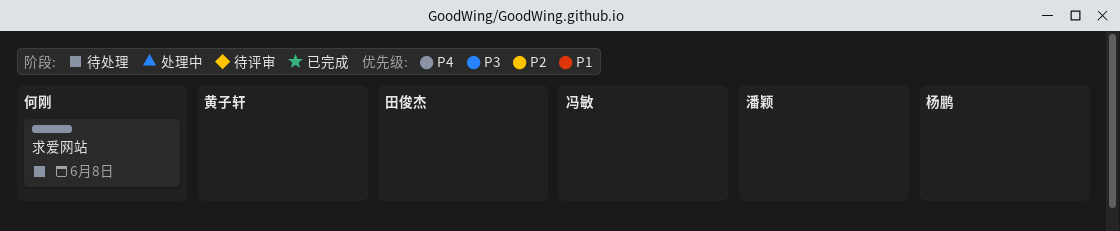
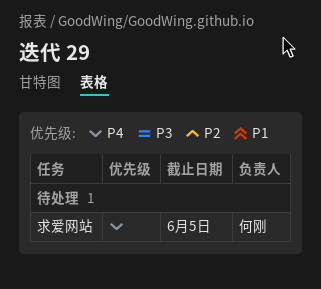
求爱网站, due: Jun 8 -> Jun 5

